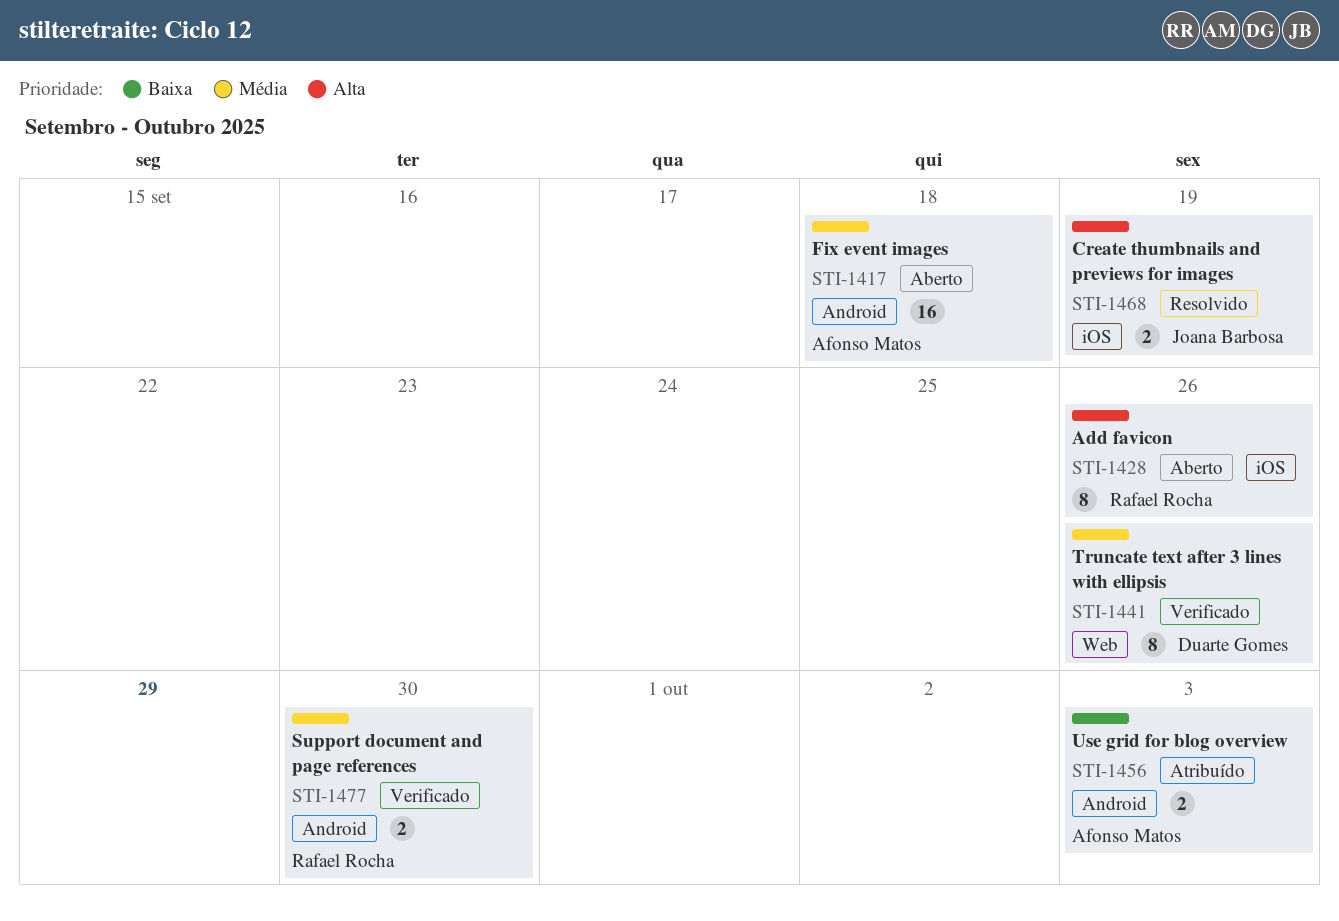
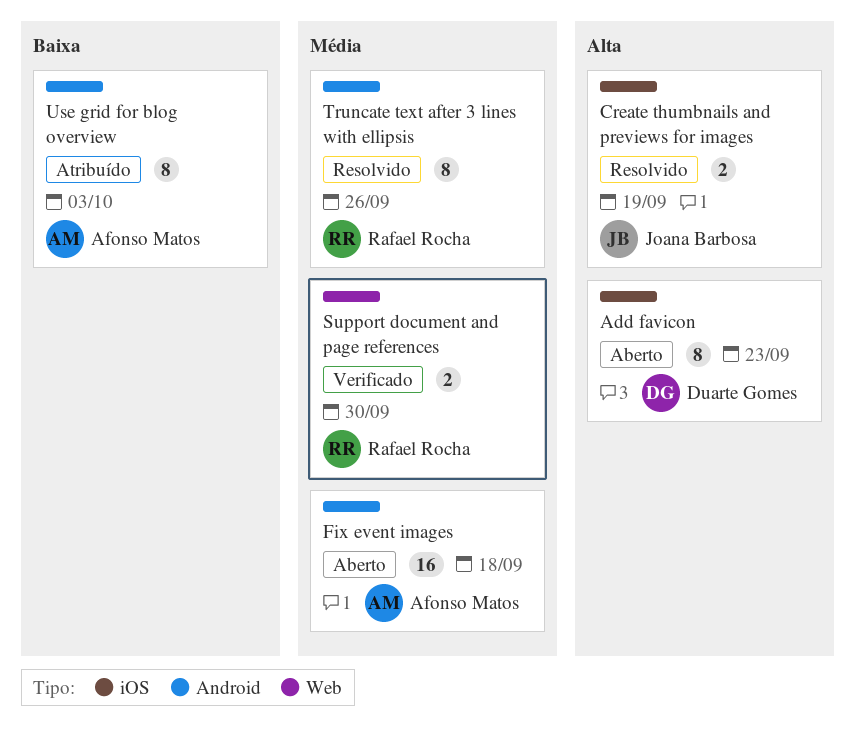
Add favicon, owner: Rafael Rocha -> Duarte Gomes
Add favicon, due: Sep 26 -> Sep 23
Support document and page references, label: Android -> Web
Truncate text after 3 lines with ellipsis, status: Verificado -> Resolvido
Truncate text after 3 lines with ellipsis, owner: Duarte Gomes -> Rafael Rocha
Truncate text after 3 lines with ellipsis, label: Web -> Android
Use grid for blog overview, estimate: 2 -> 8

